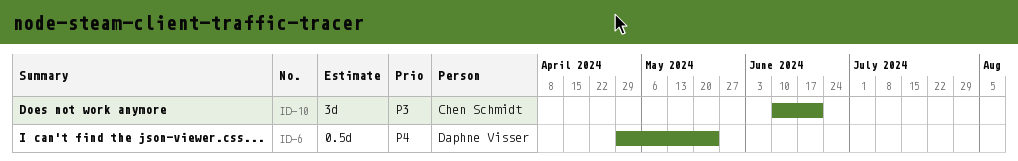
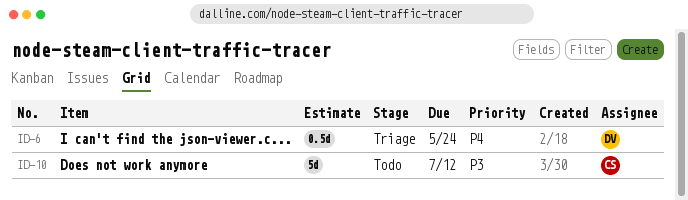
ID-10, estimate: 3d -> 5d
ID-10, due: Jun 21 -> Jul 12

